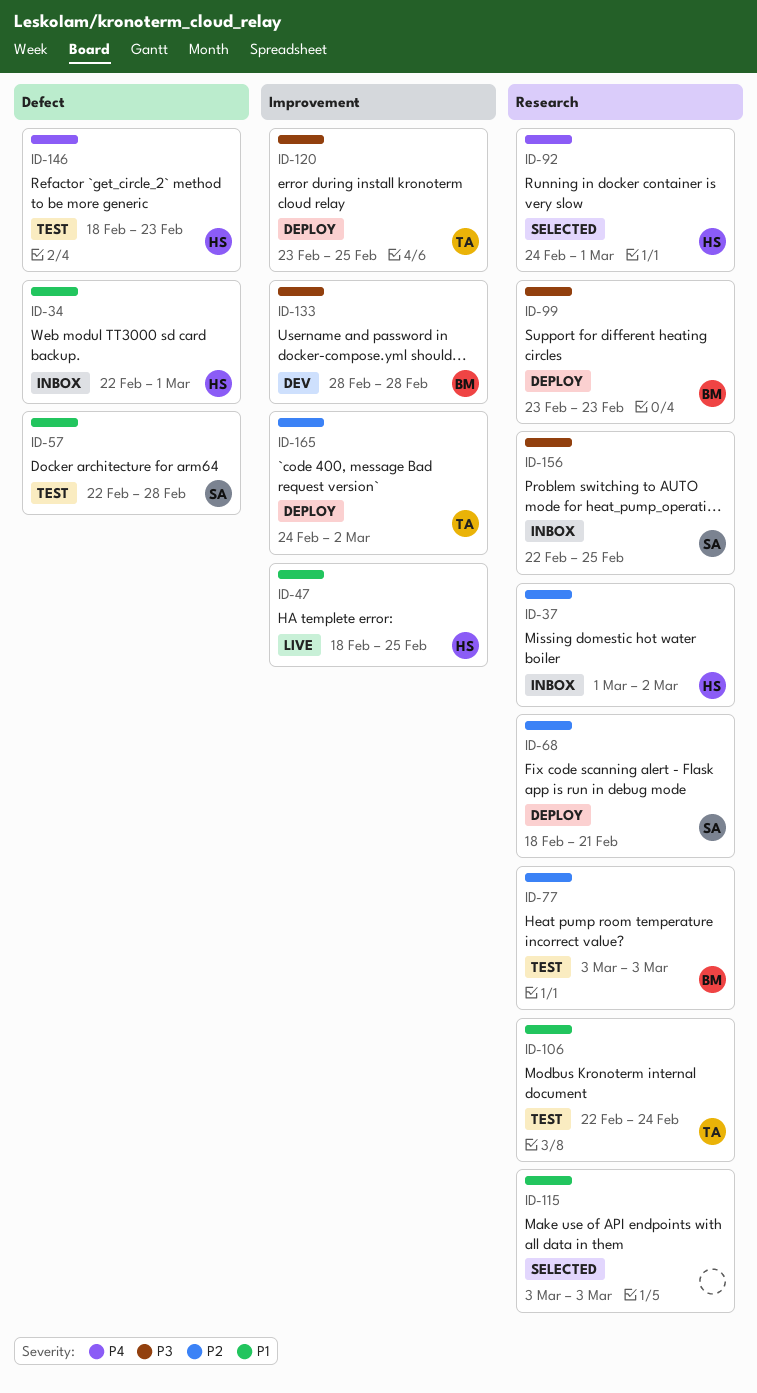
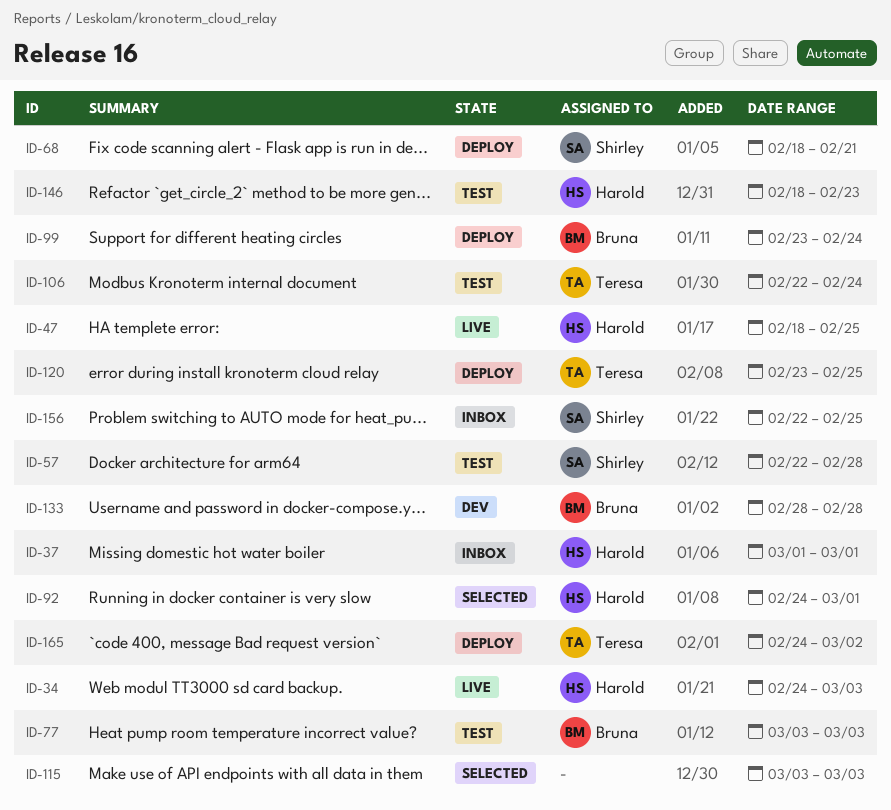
ID-34, status: Inbox -> Live
ID-34, start: Feb 22 -> Feb 24
ID-34, due: Mar 1 -> Mar 3
ID-37, due: Mar 2 -> Mar 1
ID-99, due: Feb 23 -> Feb 24

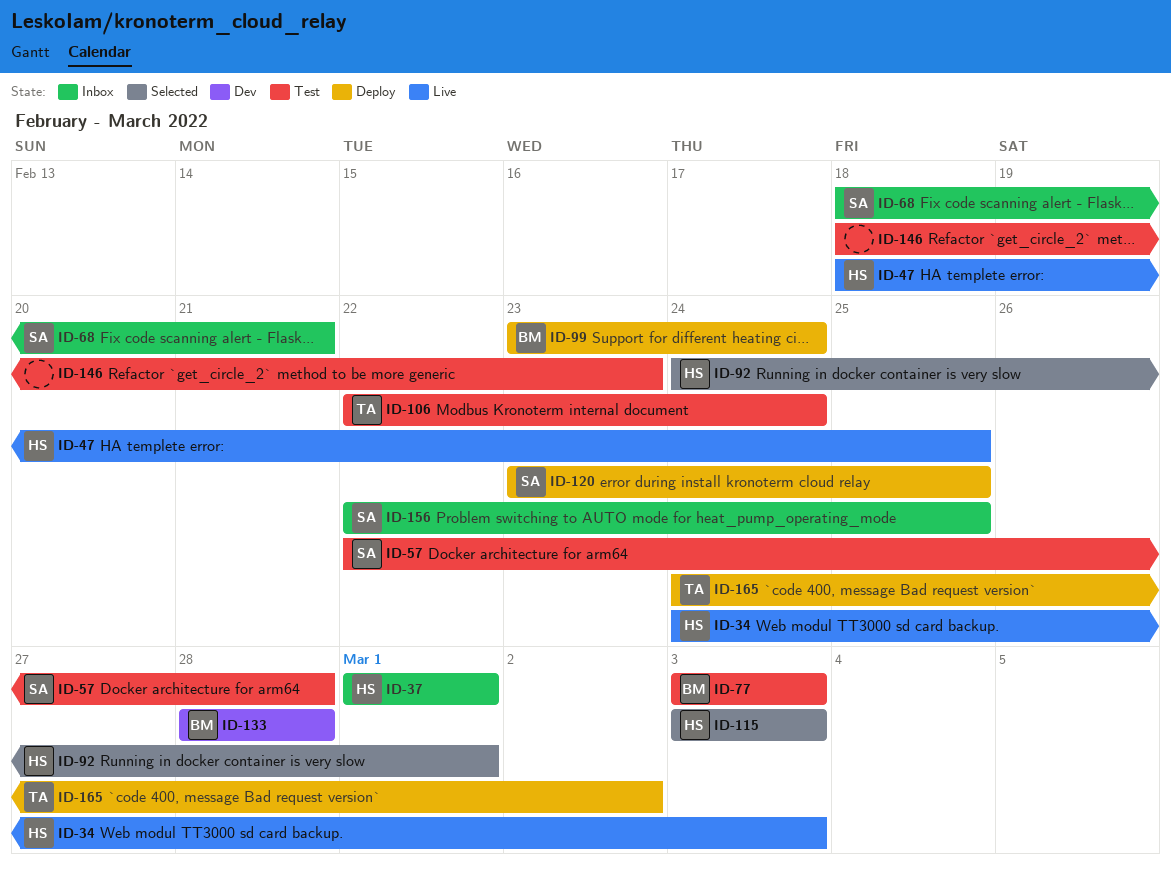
ID-68, status: Deploy -> Inbox
ID-115, owner: none -> Harold
ID-120, owner: Teresa -> Shirley
ID-146, owner: Harold -> none

